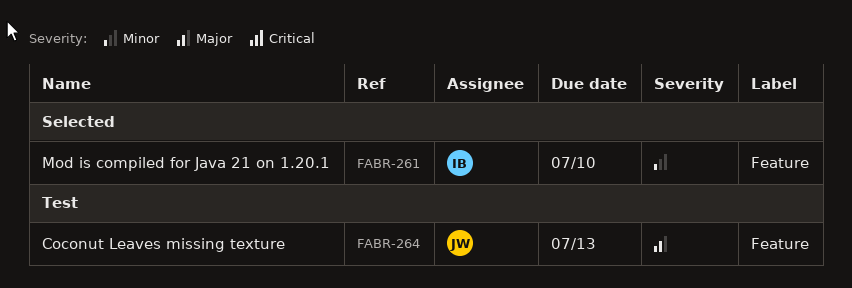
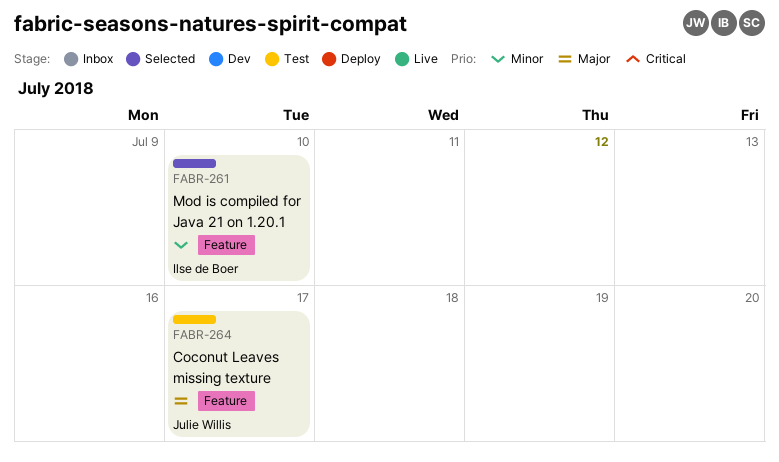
FABR-264, due: Jul 13 -> Jul 17

